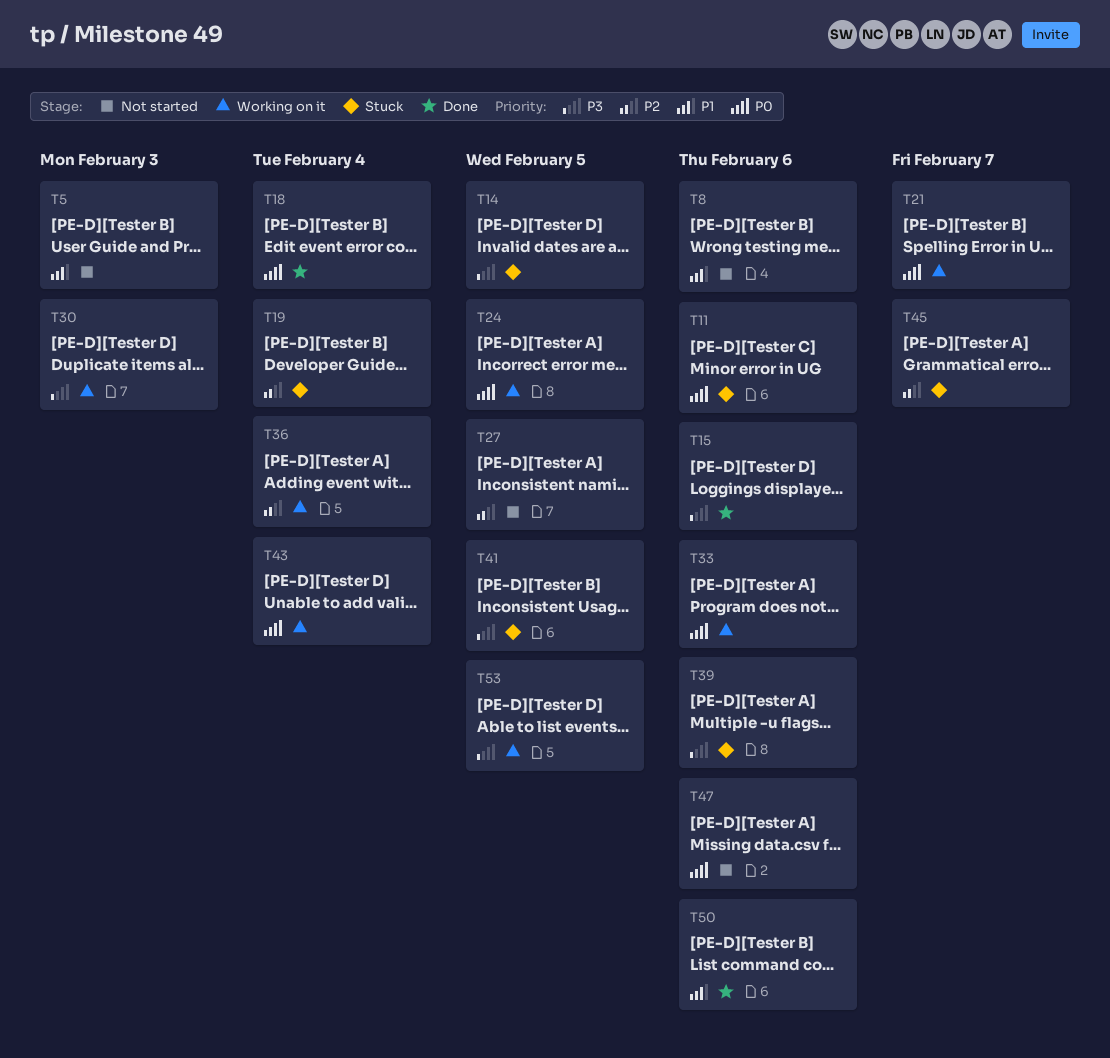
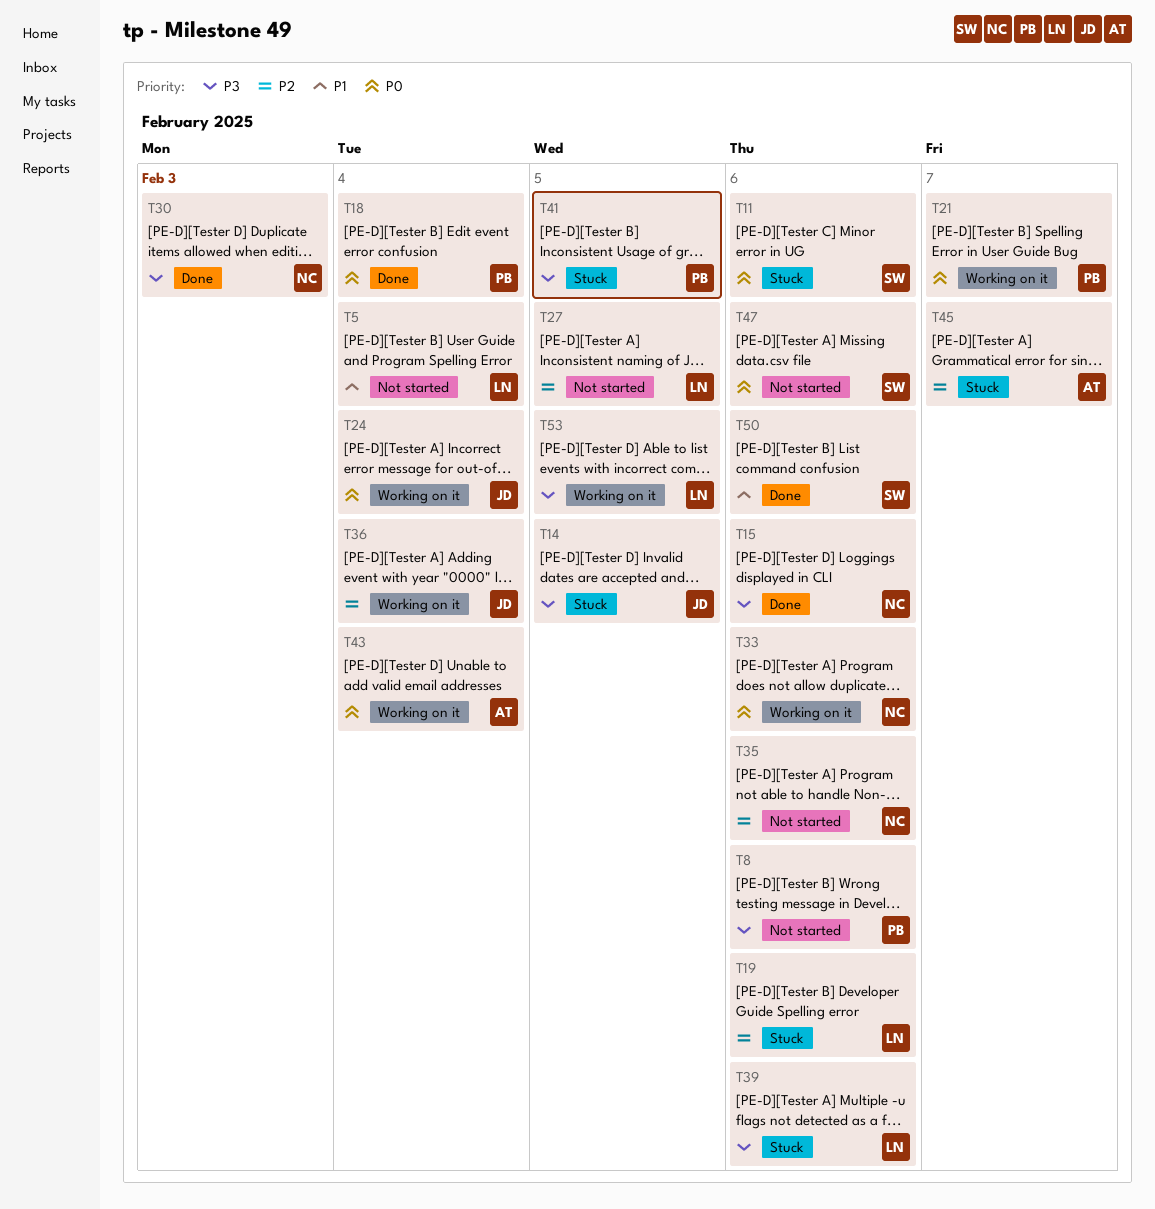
T5, due: Feb 3 -> Feb 4
T8, priority: P1 -> P3
T19, due: Feb 4 -> Feb 6
T24, due: Feb 5 -> Feb 4
T30, status: Working on it -> Done
T35: none -> present

